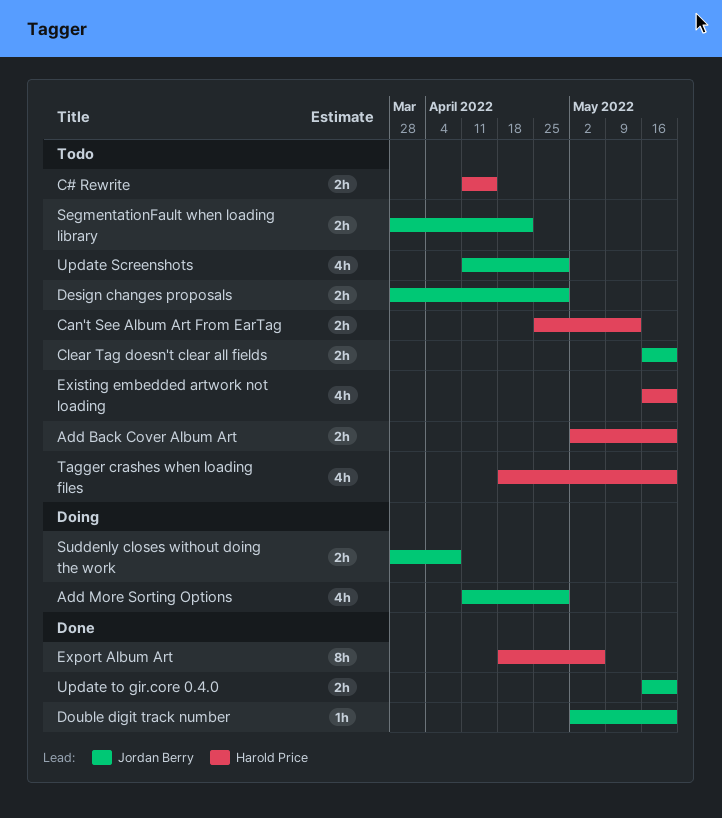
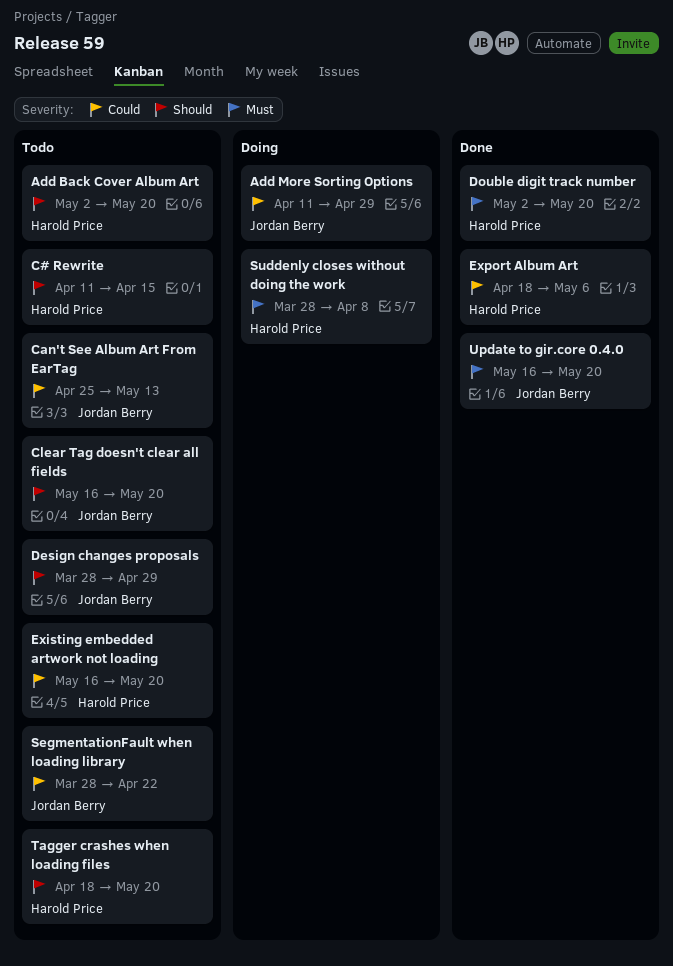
Can't See Album Art From EarTag, owner: Harold Price -> Jordan Berry
Double digit track number, owner: Jordan Berry -> Harold Price
Suddenly closes without doing the work, owner: Jordan Berry -> Harold Price
Update Screenshots: present -> none

